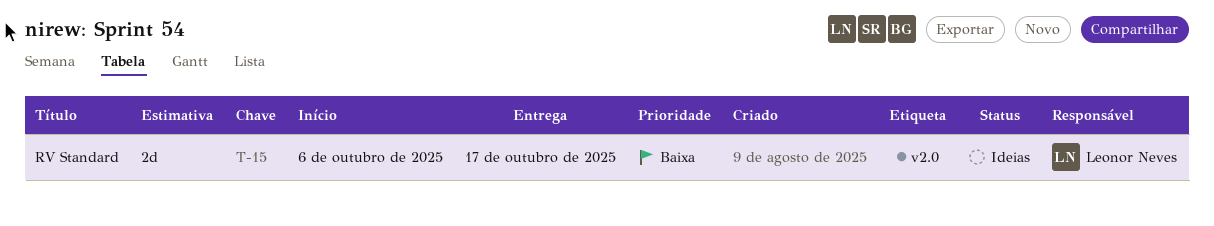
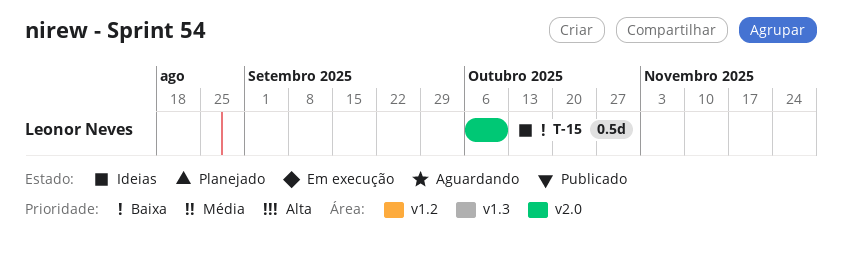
T-15, estimate: 2d -> 0.5d
T-15, due: Oct 17 -> Oct 10

